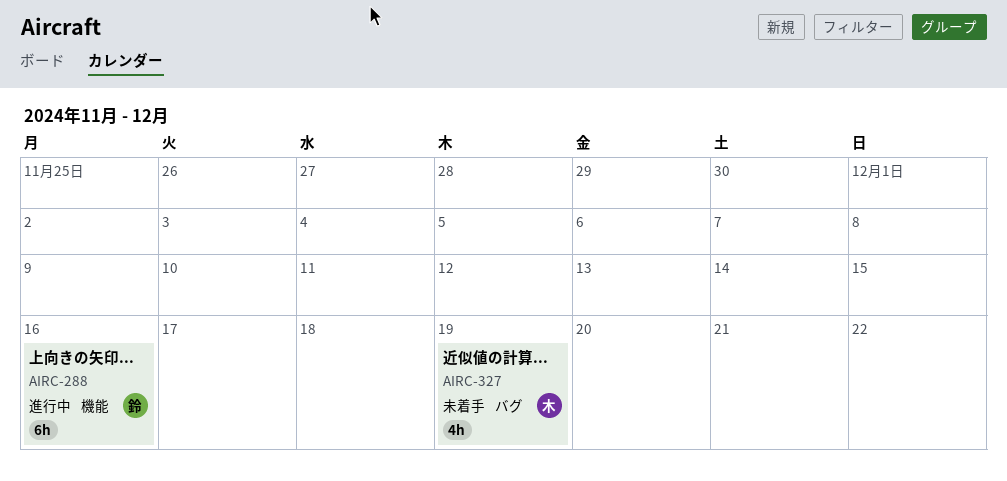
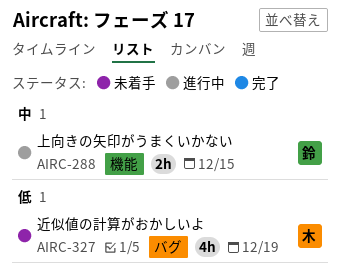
AIRC-288, estimate: 6h -> 2h
AIRC-288, due: Dec 16 -> Dec 15

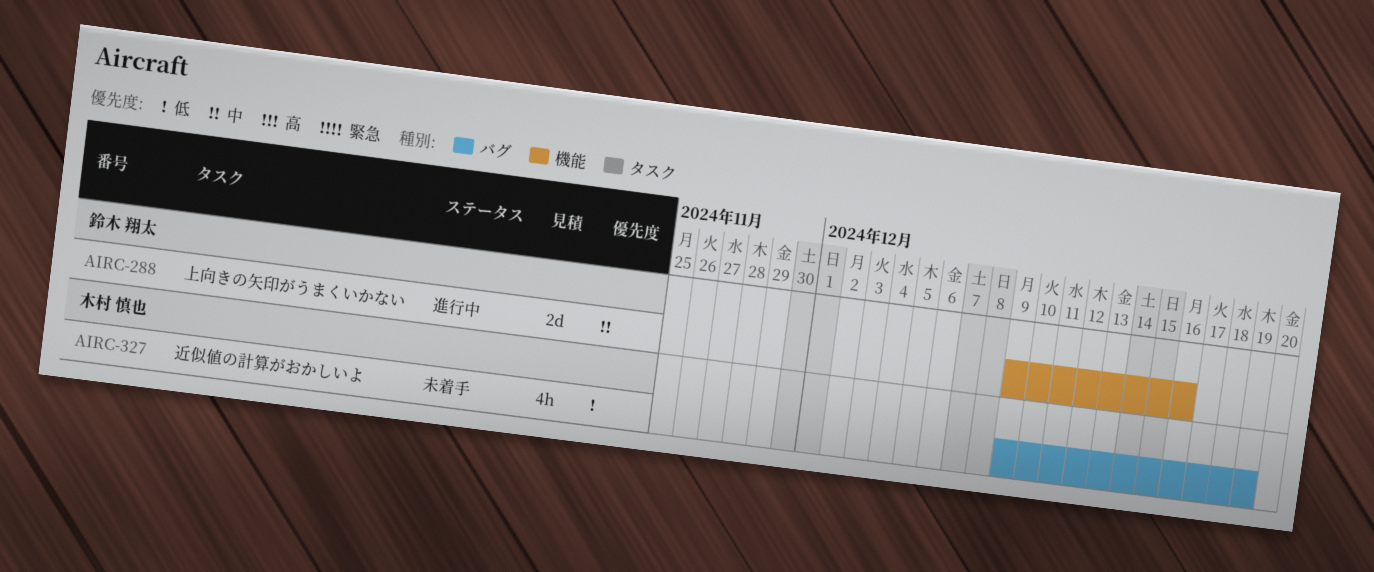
AIRC-288, estimate: 2h -> 2d
AIRC-288, due: Dec 15 -> Dec 16

